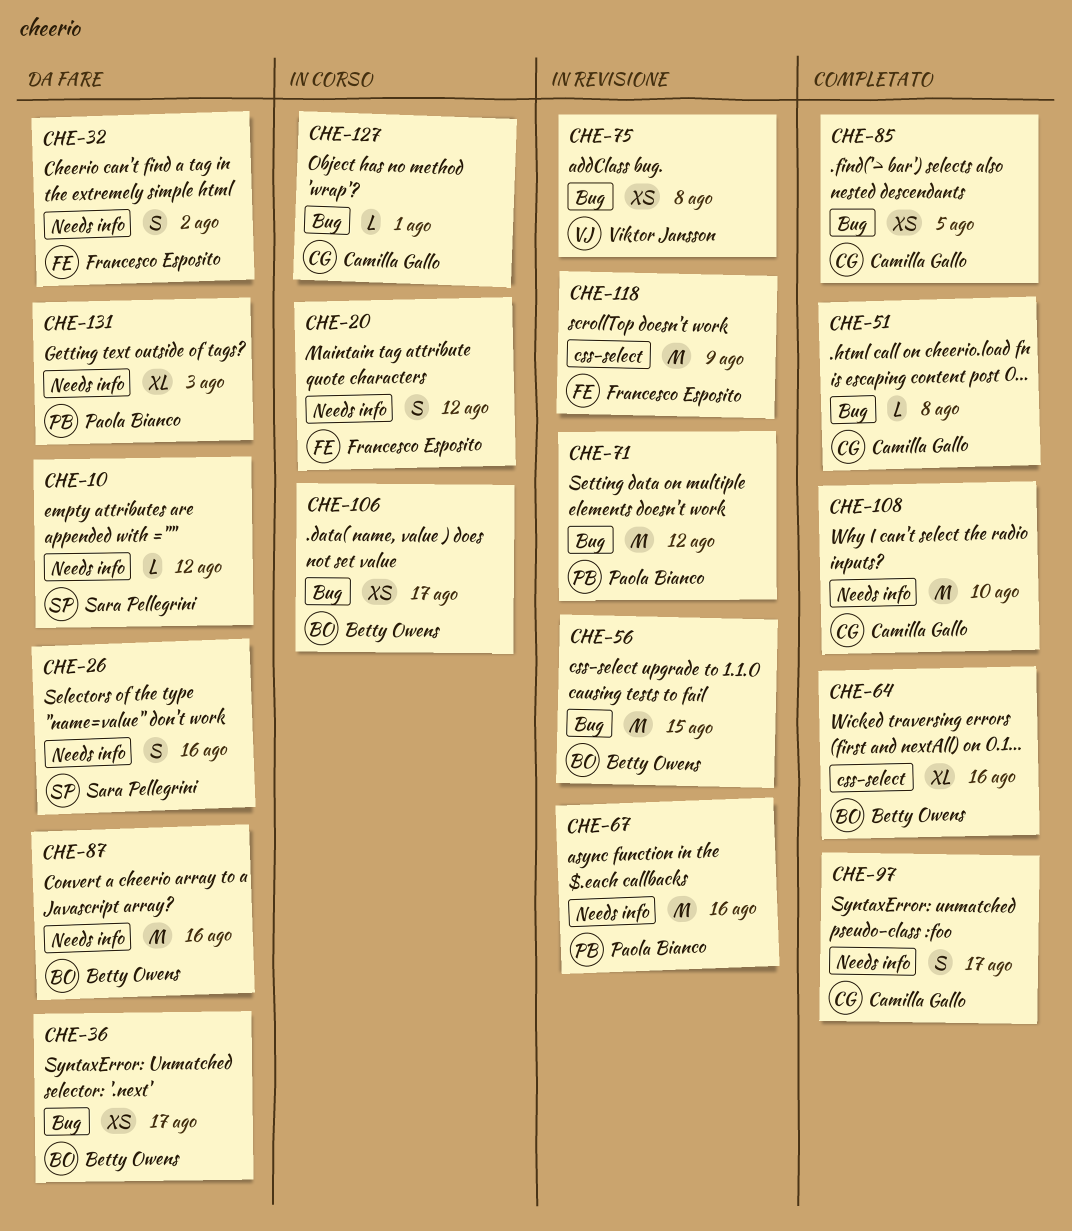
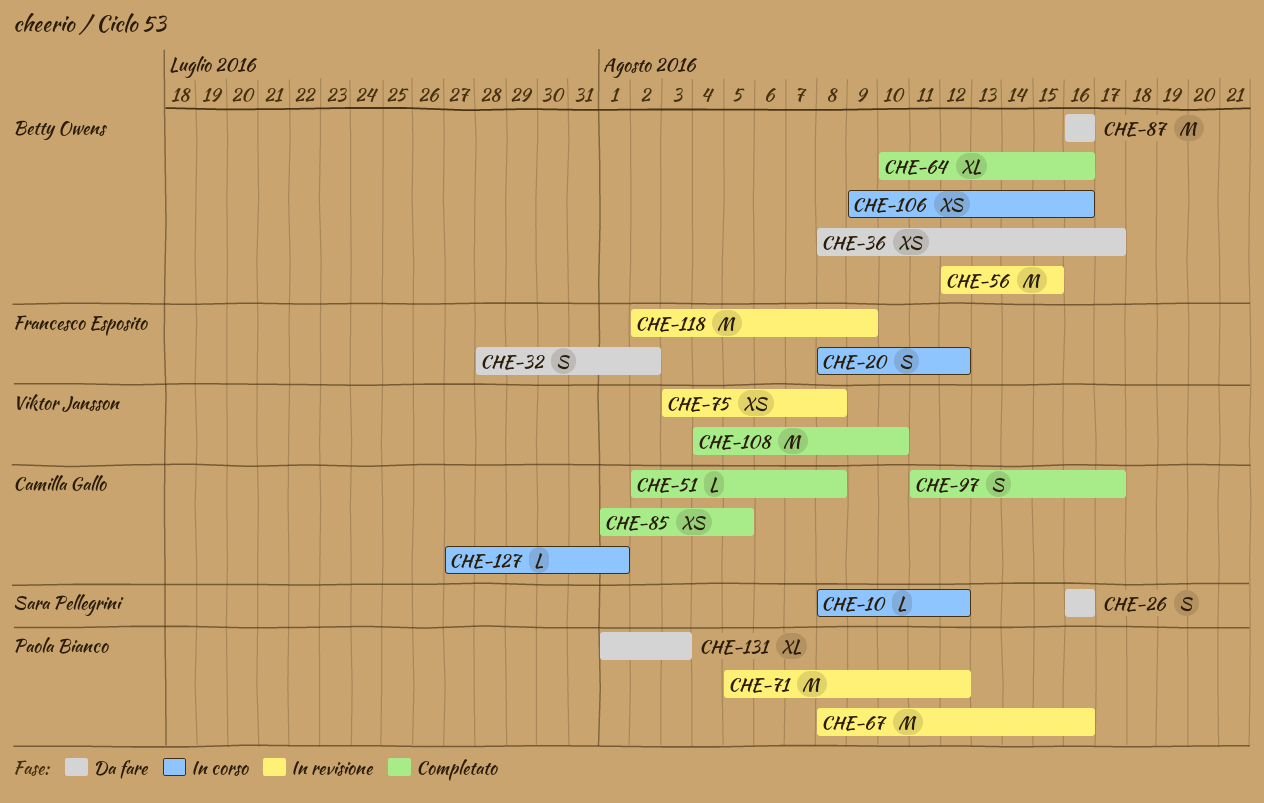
CHE-10, status: Da fare -> In corso
CHE-106, due: Aug 17 -> Aug 16
CHE-108, owner: Camilla Gallo -> Viktor Jansson

